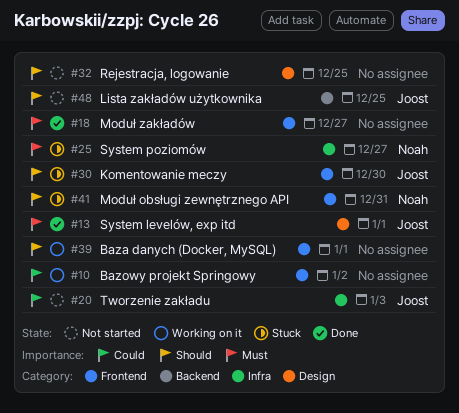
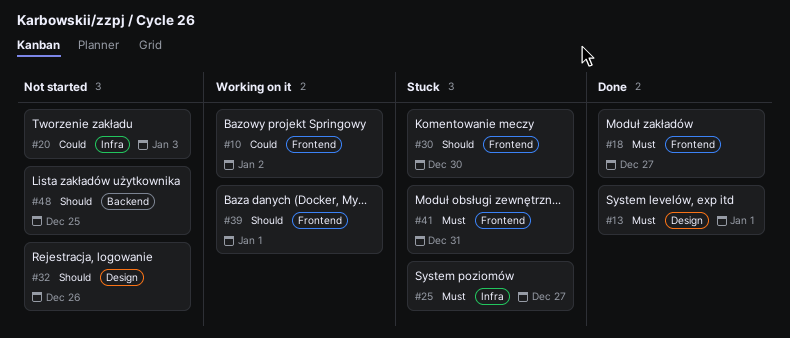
#32, due: Dec 25 -> Dec 26
#41, priority: Should -> Must

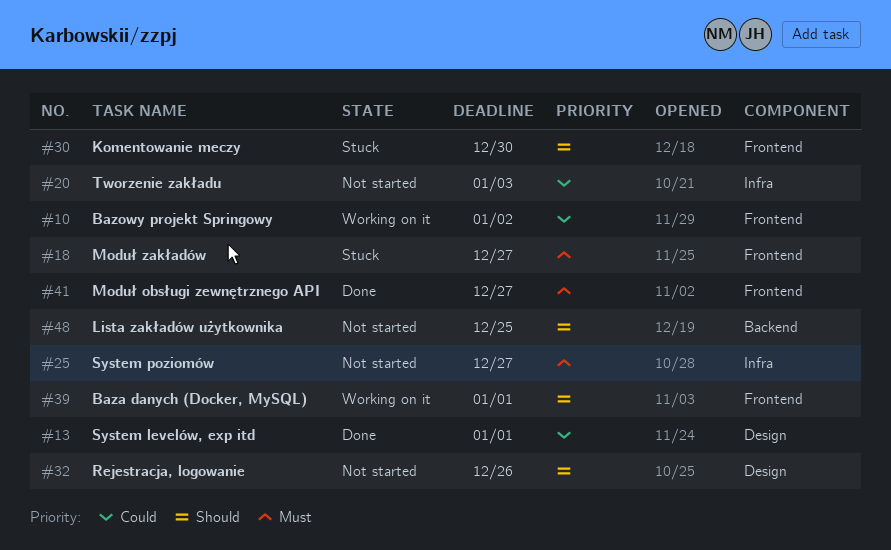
#13, priority: Must -> Could
#18, status: Done -> Stuck
#25, status: Stuck -> Not started
#41, status: Stuck -> Done
#41, due: Dec 31 -> Dec 27

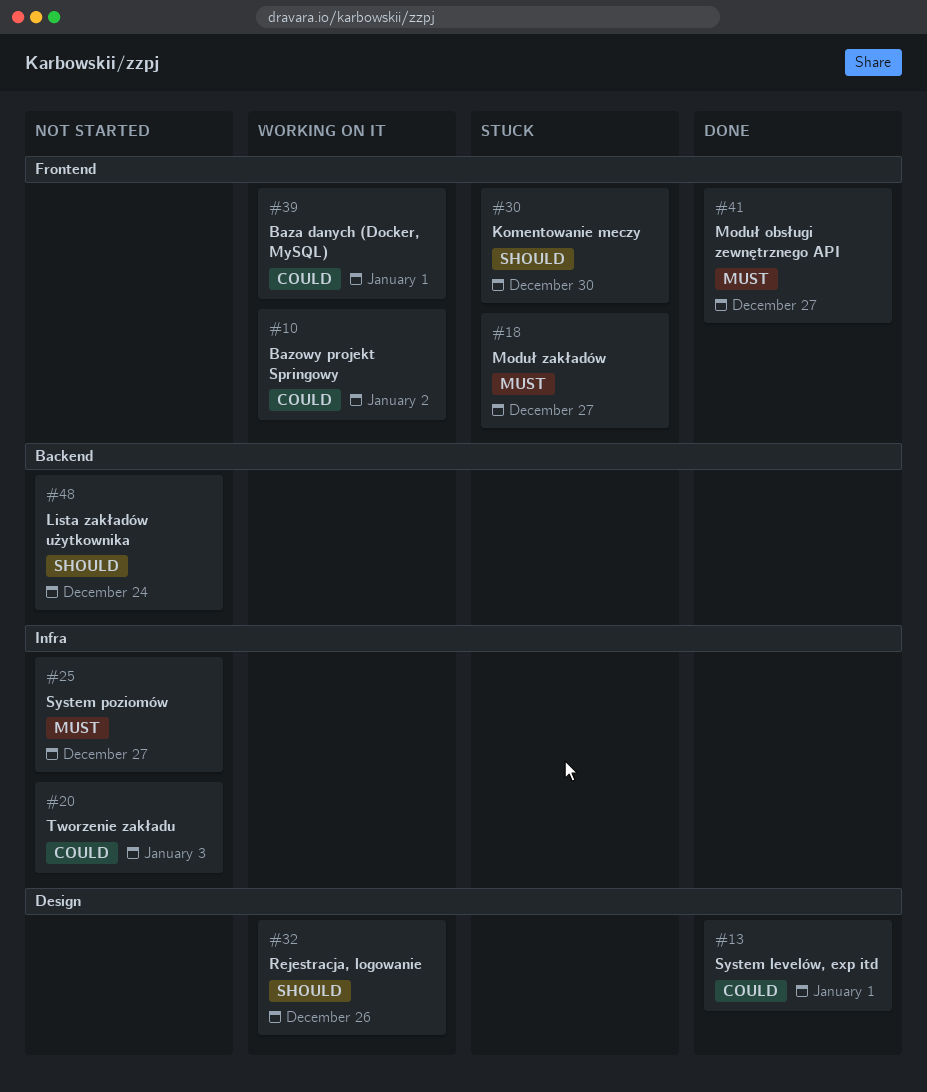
#32, status: Not started -> Working on it
#39, priority: Should -> Could
#48, due: Dec 25 -> Dec 24

